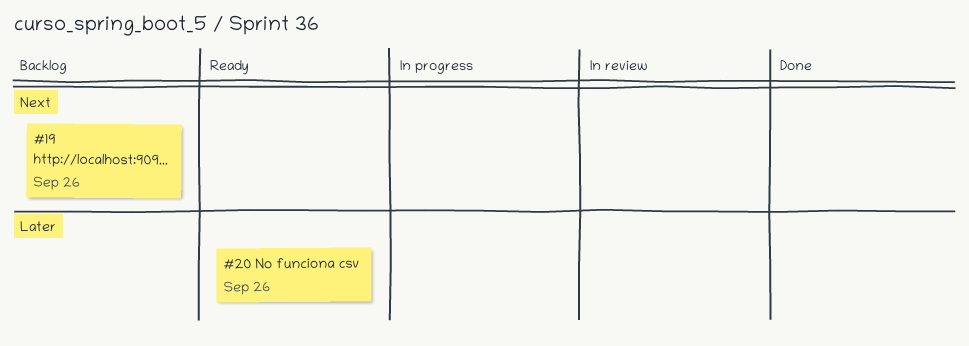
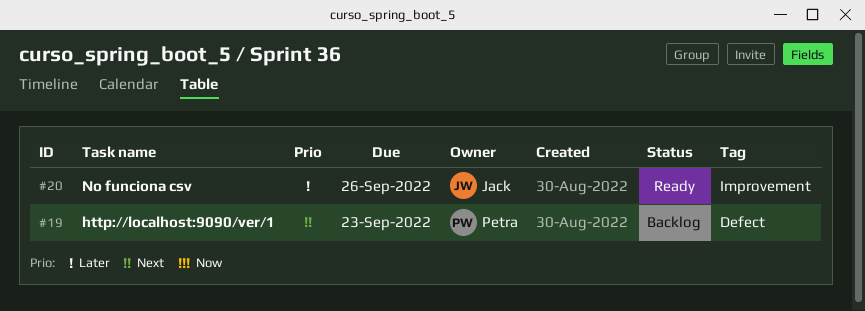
#19, due: Sep 26 -> Sep 23

